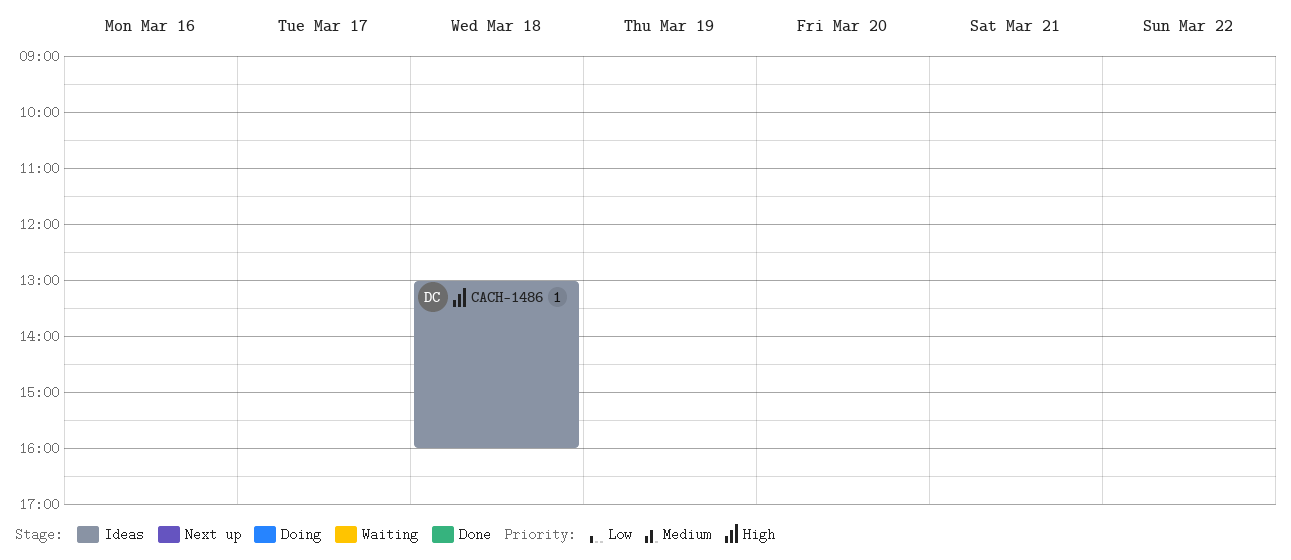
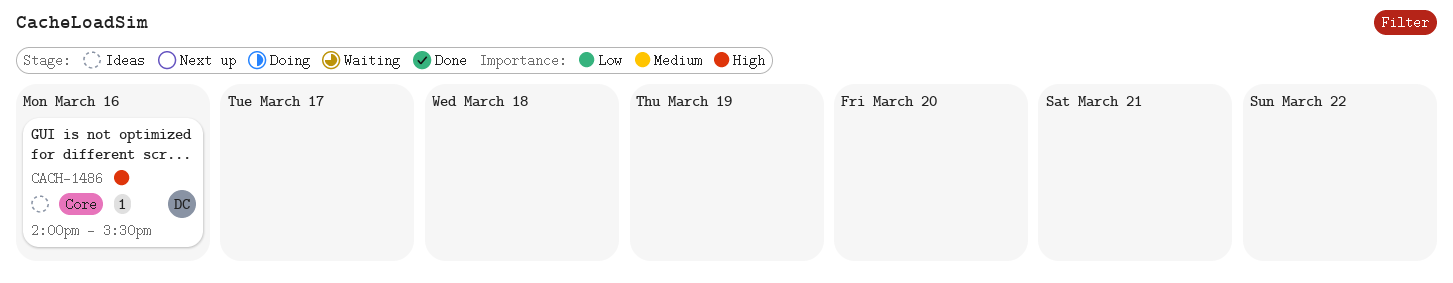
CACH-1486, day: Mar 18 -> Mar 16
CACH-1486, begins: 13:00 -> 14:00
CACH-1486, ends: 16:00 -> 15:30

